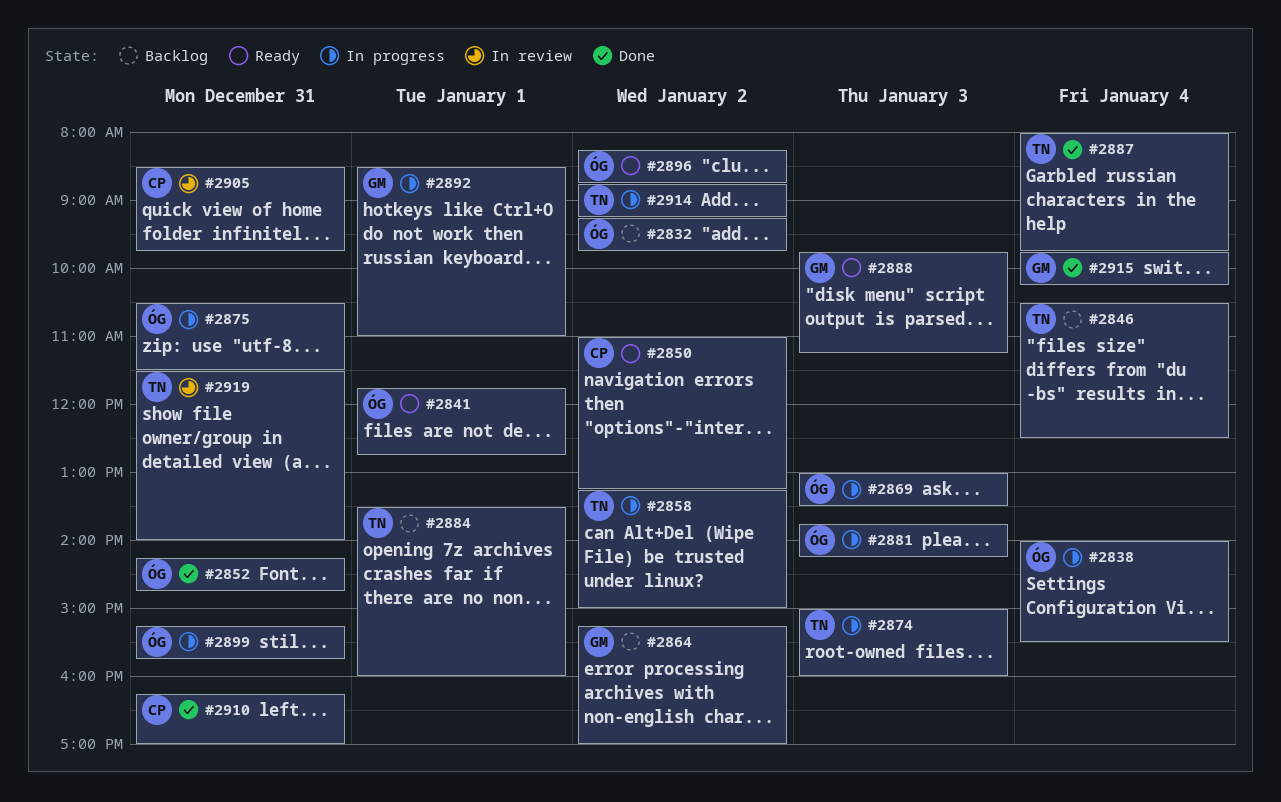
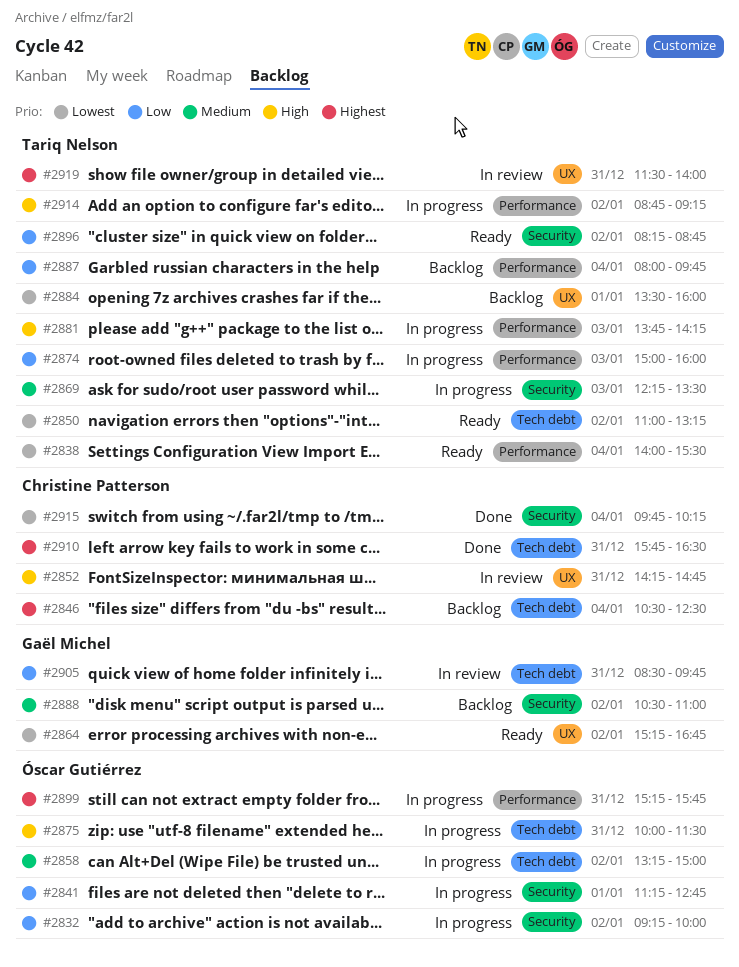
#2832, status: Backlog -> In progress
#2832, ends: 09:45 -> 10:00
#2838, status: In progress -> Ready
#2838, owner: Óscar Gutiérrez -> Tariq Nelson
#2841, status: Ready -> In progress
#2841, begins: 11:45 -> 11:15
#2846, owner: Tariq Nelson -> Christine Patterson
#2850, owner: Christine Patterson -> Tariq Nelson
#2852, status: Done -> In review
#2852, owner: Óscar Gutiérrez -> Christine Patterson
#2858, owner: Tariq Nelson -> Óscar Gutiérrez
#2864, status: Backlog -> Ready
#2864, ends: 17:00 -> 16:45
#2869, owner: Óscar Gutiérrez -> Tariq Nelson
#2869, begins: 13:00 -> 12:15
#2875, begins: 10:30 -> 10:00
#2881, owner: Óscar Gutiérrez -> Tariq Nelson
#2887, status: Done -> Backlog
#2888, status: Ready -> Backlog
#2888, day: Jan 3 -> Jan 2
#2888, begins: 09:45 -> 10:30
#2888, ends: 11:15 -> 11:00
#2892: present -> none
#2896, owner: Óscar Gutiérrez -> Tariq Nelson
#2905, owner: Christine Patterson -> Gaël Michel
#2910, begins: 16:15 -> 15:45
#2910, ends: 17:00 -> 16:30
#2915, owner: Gaël Michel -> Christine Patterson

